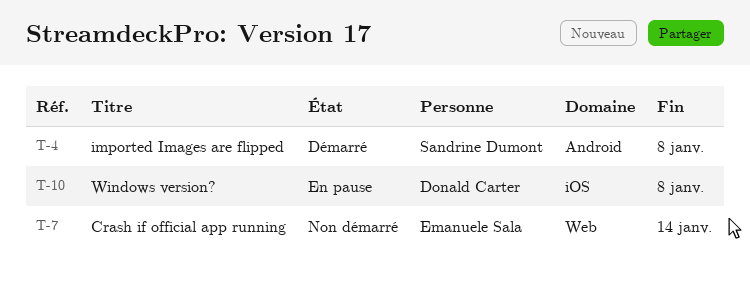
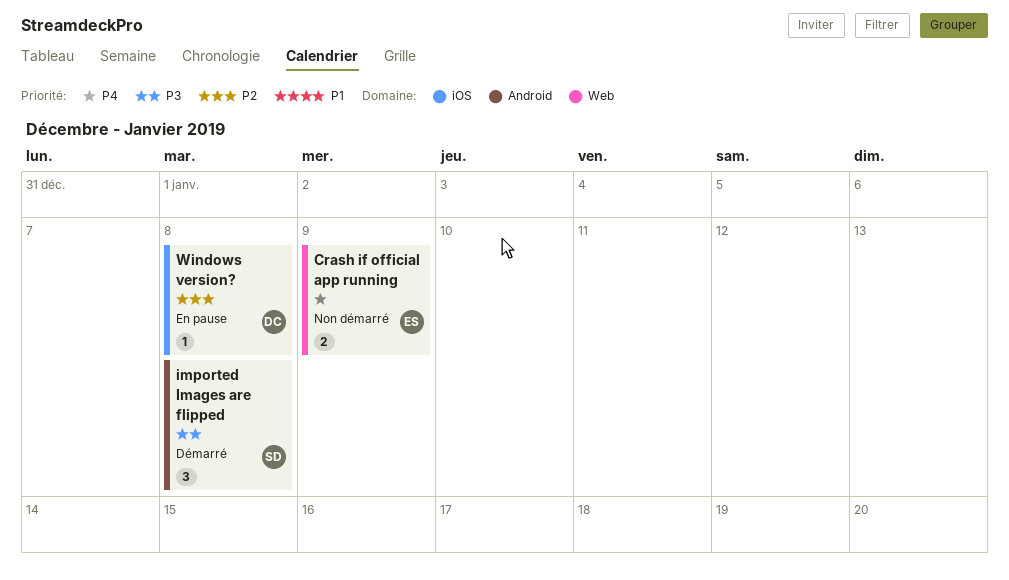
Crash if official app running, due: Jan 14 -> Jan 9

